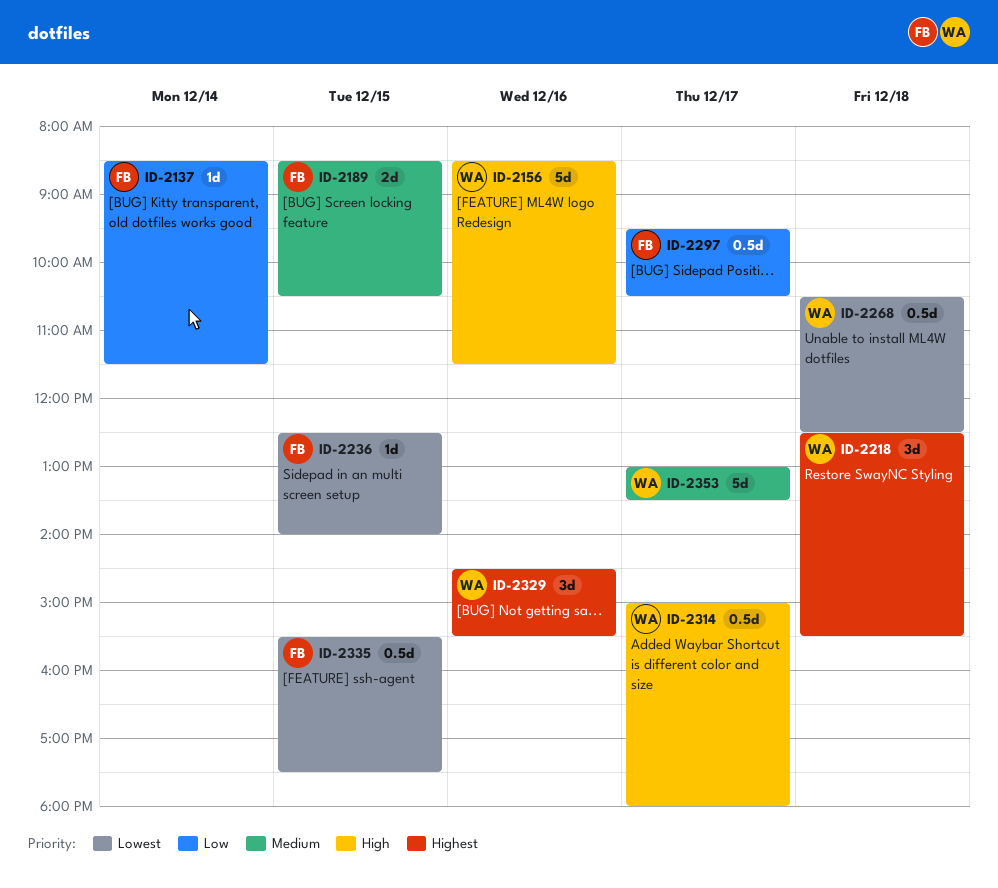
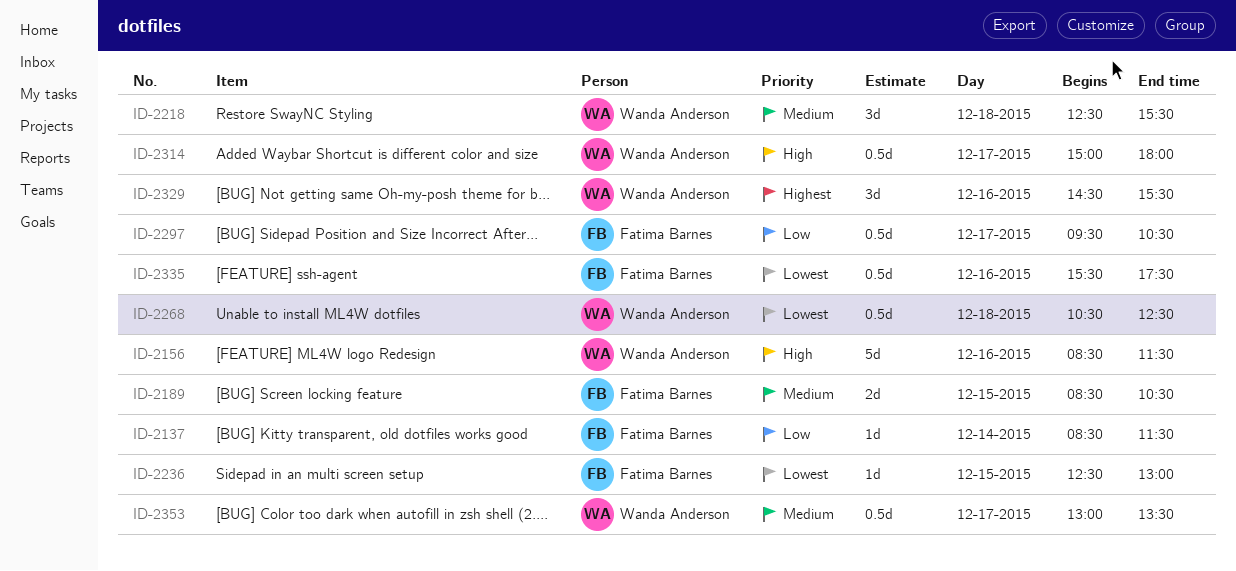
ID-2218, priority: Highest -> Medium
ID-2236, ends: 14:00 -> 13:00
ID-2335, day: Dec 15 -> Dec 16
ID-2353, estimate: 5d -> 0.5d

